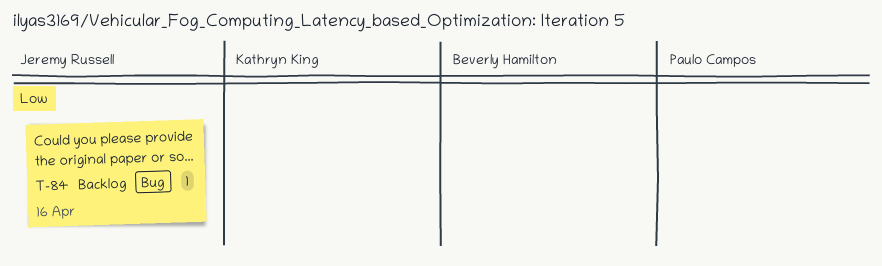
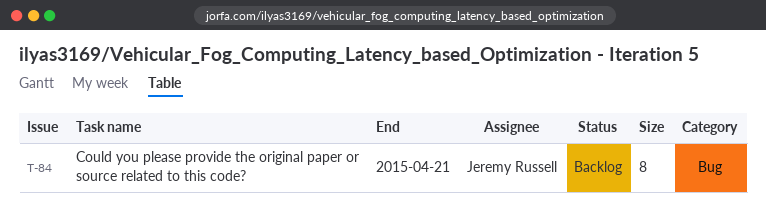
T-84, estimate: 1 -> 8
T-84, due: Apr 16 -> Apr 21

